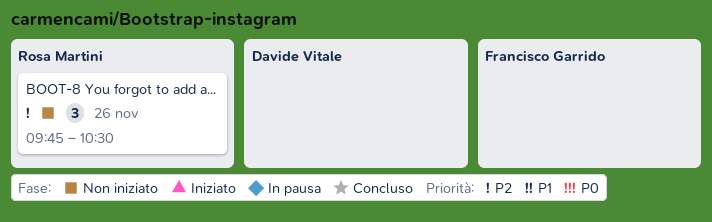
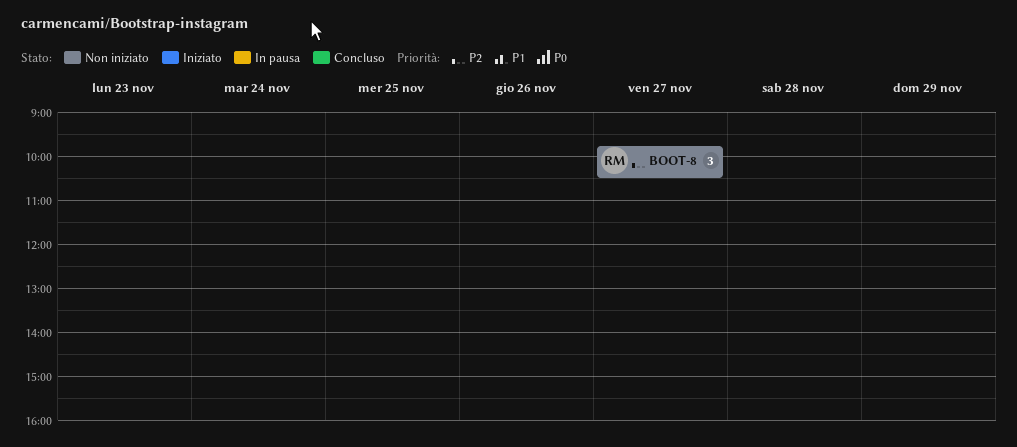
BOOT-8, day: Nov 26 -> Nov 27

